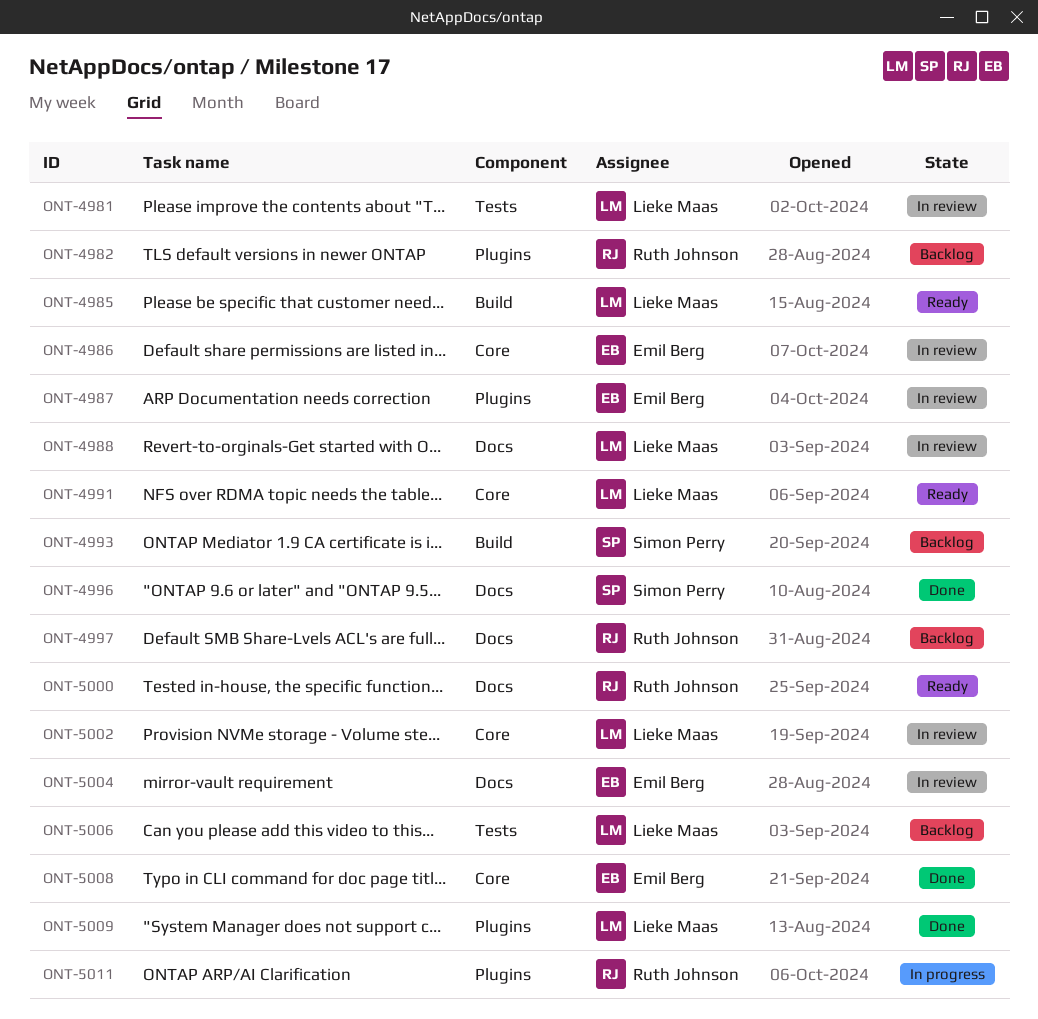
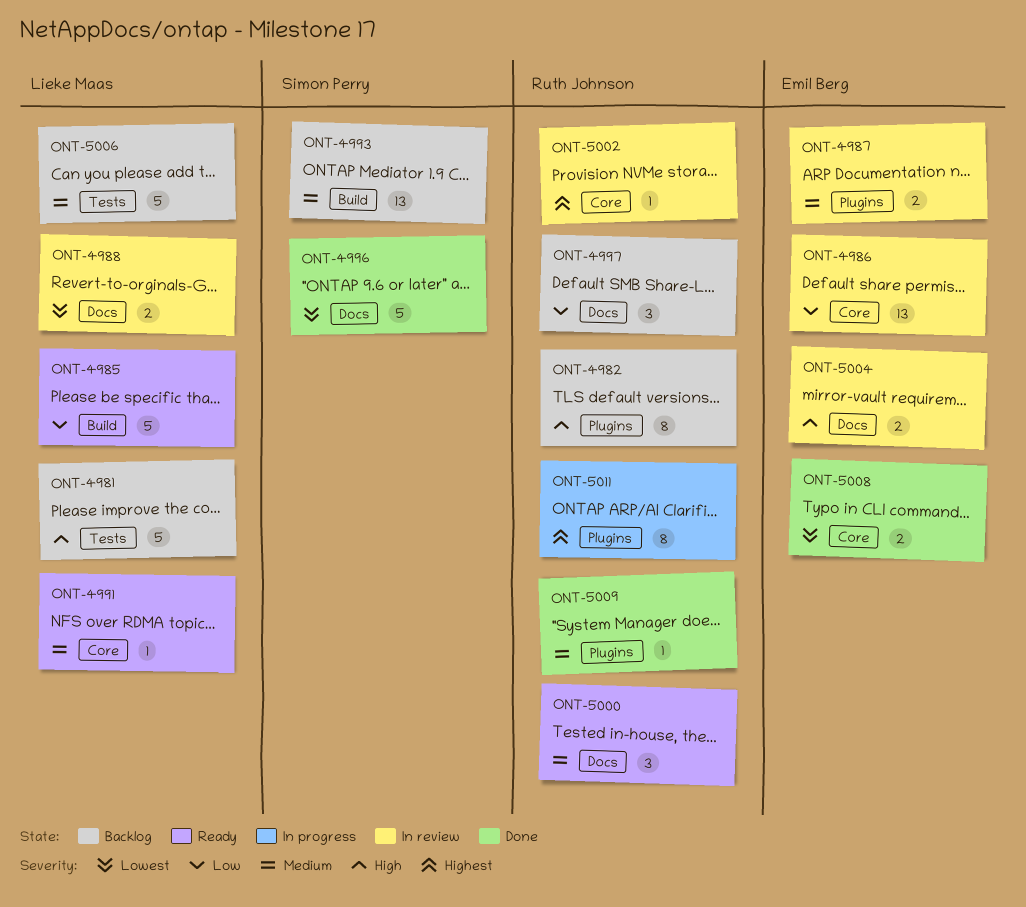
ONT-4981, status: In review -> Backlog
ONT-5002, owner: Lieke Maas -> Ruth Johnson
ONT-5009, owner: Lieke Maas -> Ruth Johnson

